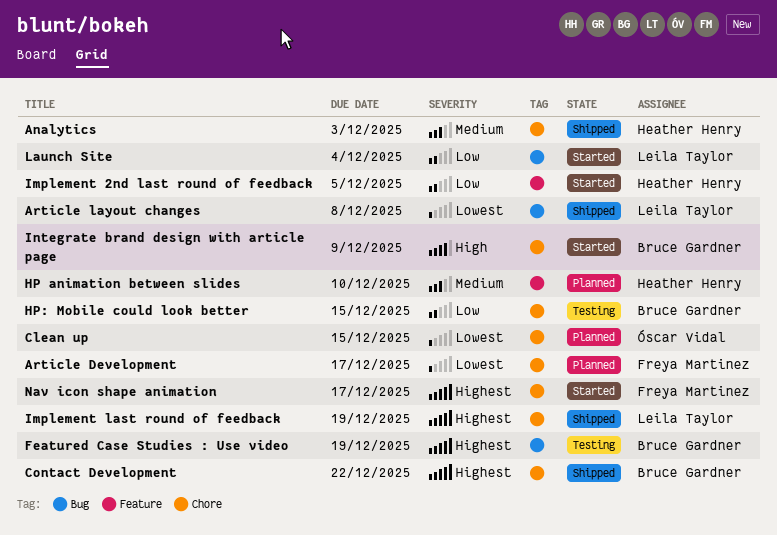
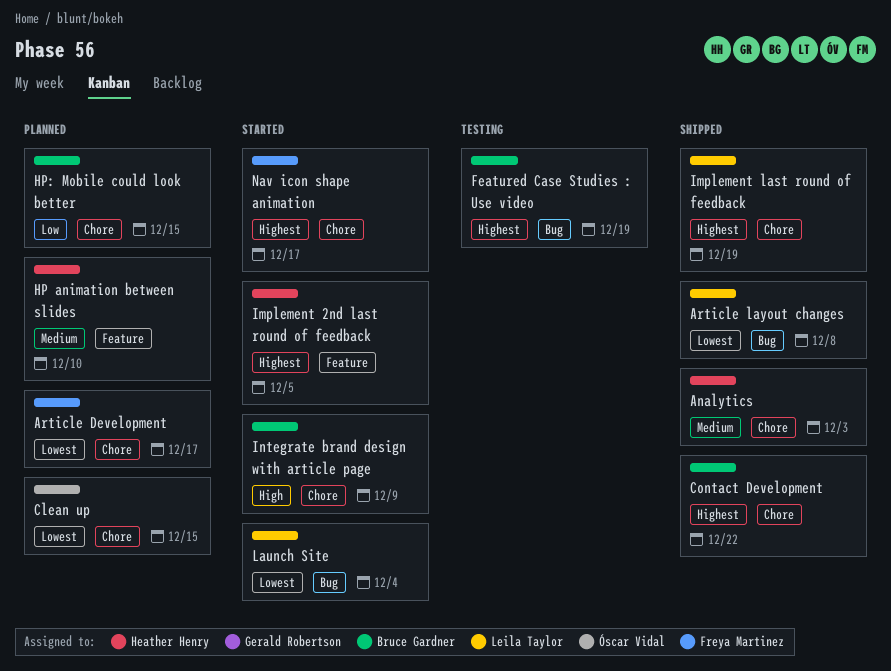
HP: Mobile could look better, status: Testing -> Planned
Implement 2nd last round of feedback, priority: Low -> Highest
Launch Site, priority: Low -> Lowest

